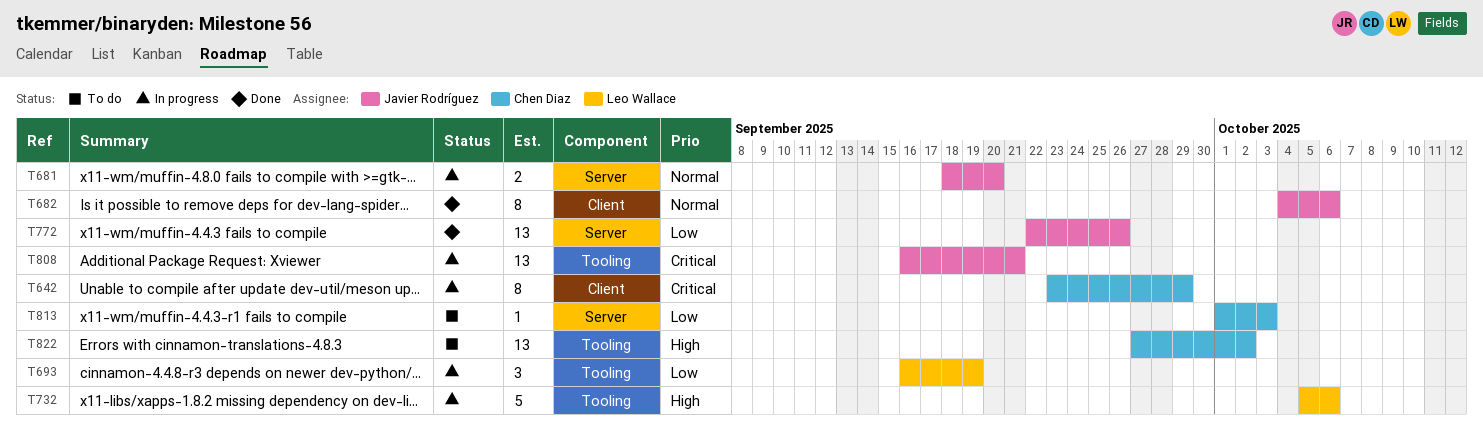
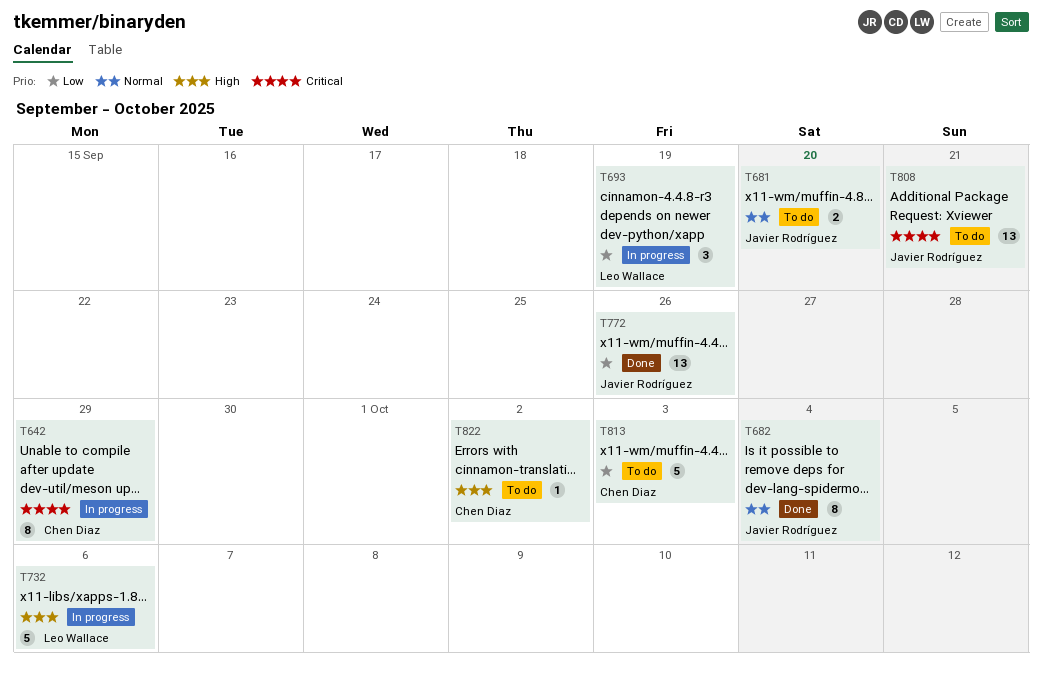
T681, status: In progress -> To do
T682, due: Oct 6 -> Oct 4
T808, status: In progress -> To do
T813, estimate: 1 -> 5
T822, estimate: 13 -> 1

